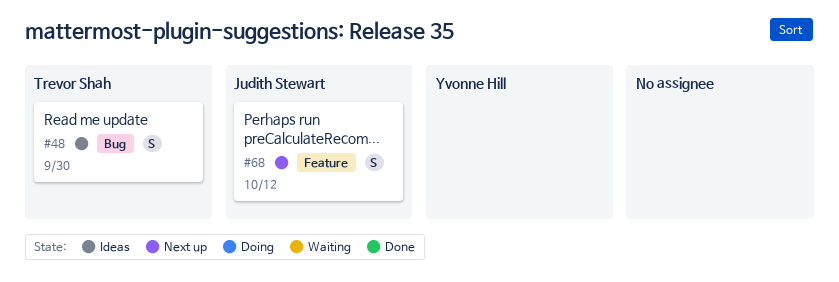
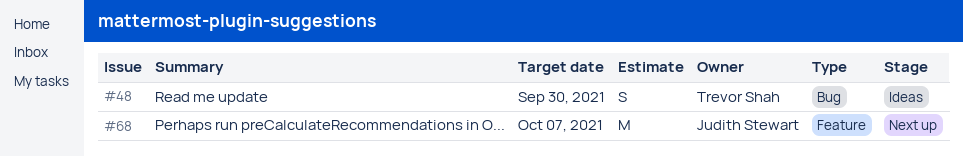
#68, estimate: S -> M
#68, due: Oct 12 -> Oct 7

